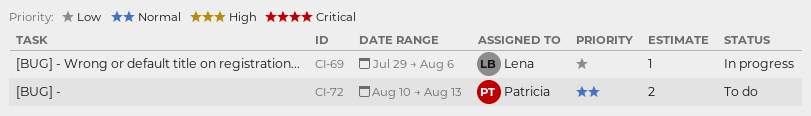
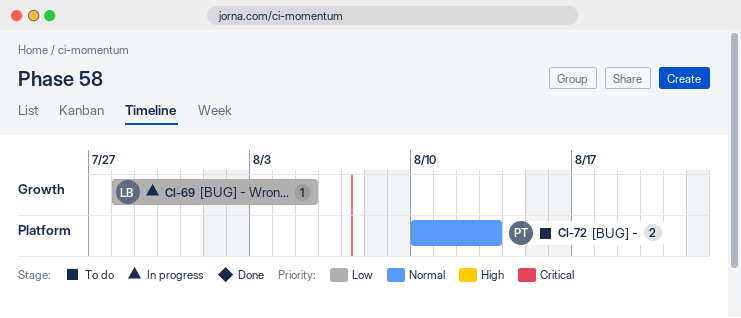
CI-69, start: Jul 29 -> Jul 28
CI-69, due: Aug 6 -> Aug 5

